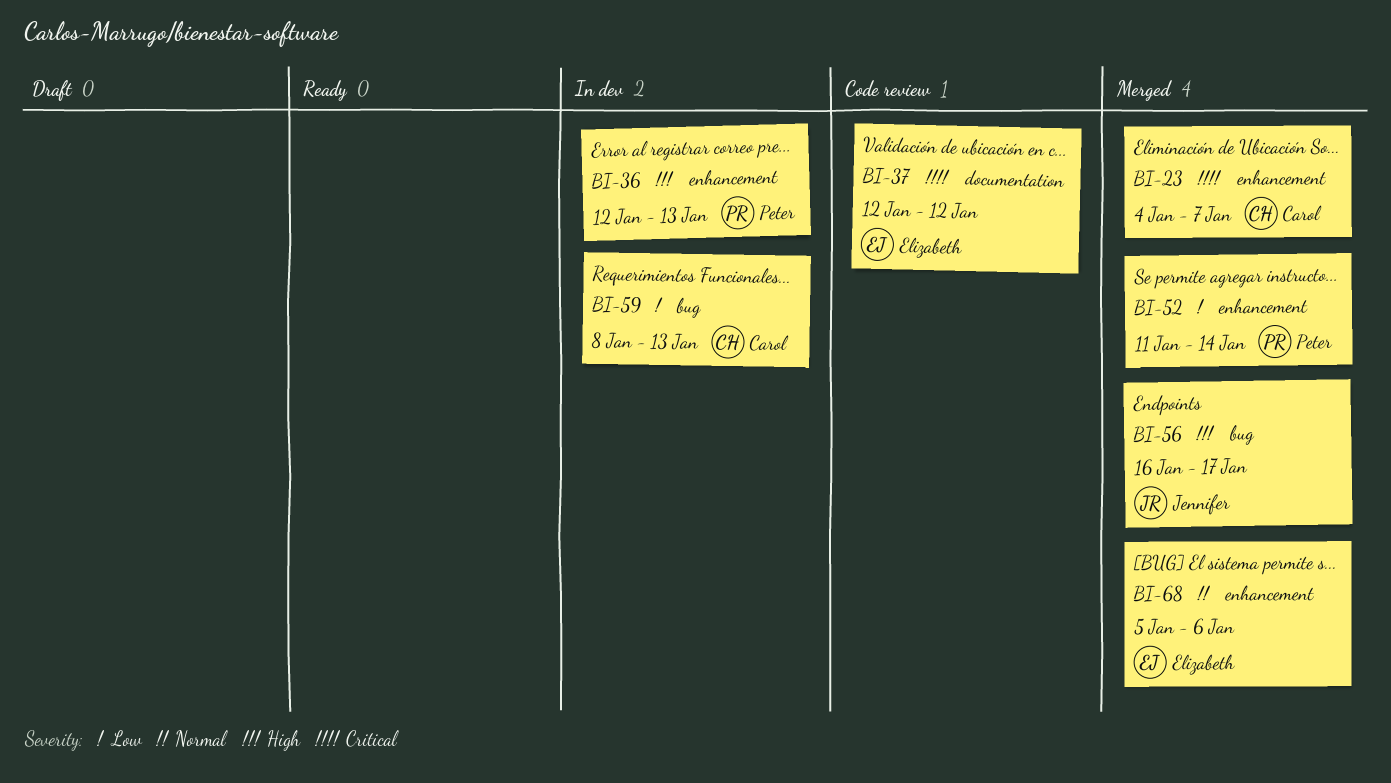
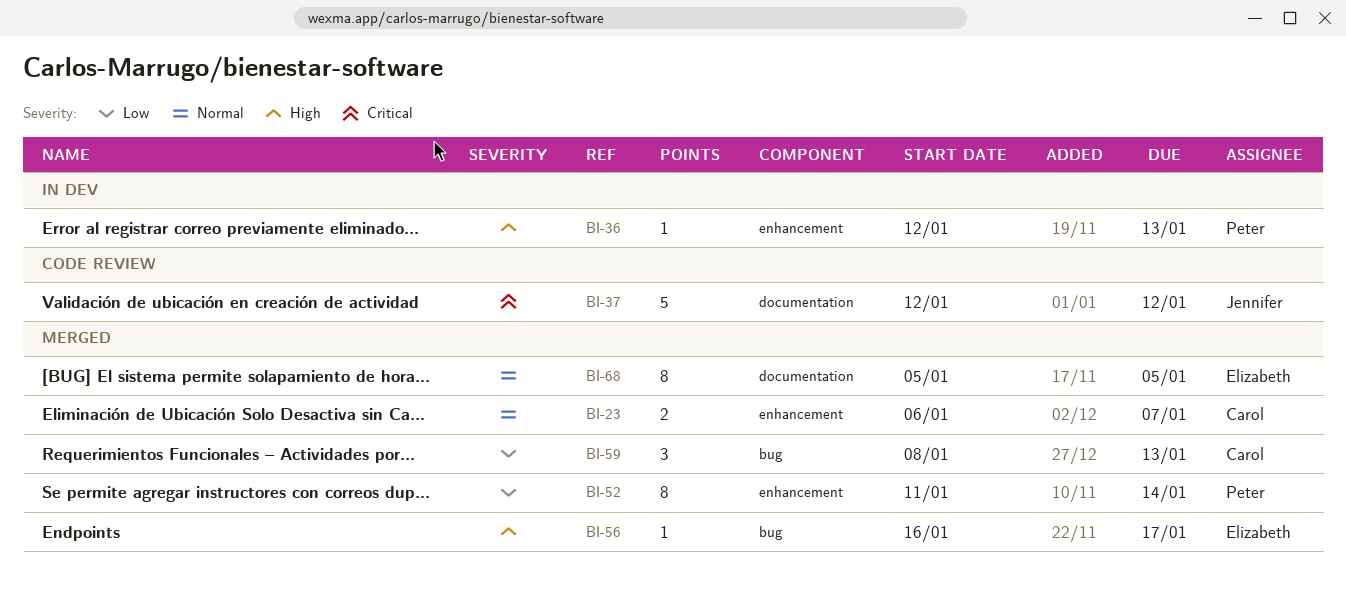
BI-23, priority: Critical -> Normal
BI-23, start: Jan 4 -> Jan 6
BI-37, owner: Elizabeth -> Jennifer
BI-56, owner: Jennifer -> Elizabeth
BI-59, status: In dev -> Merged
BI-68, label: enhancement -> documentation
BI-68, due: Jan 6 -> Jan 5

